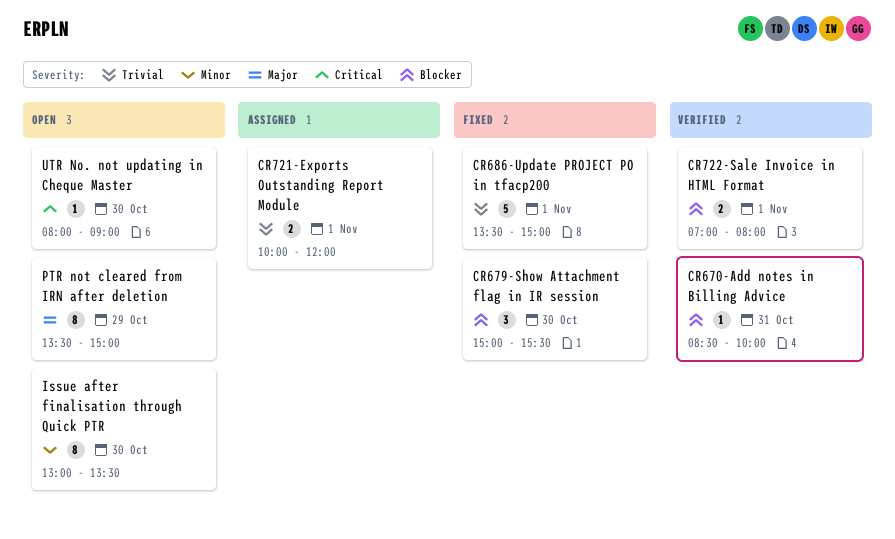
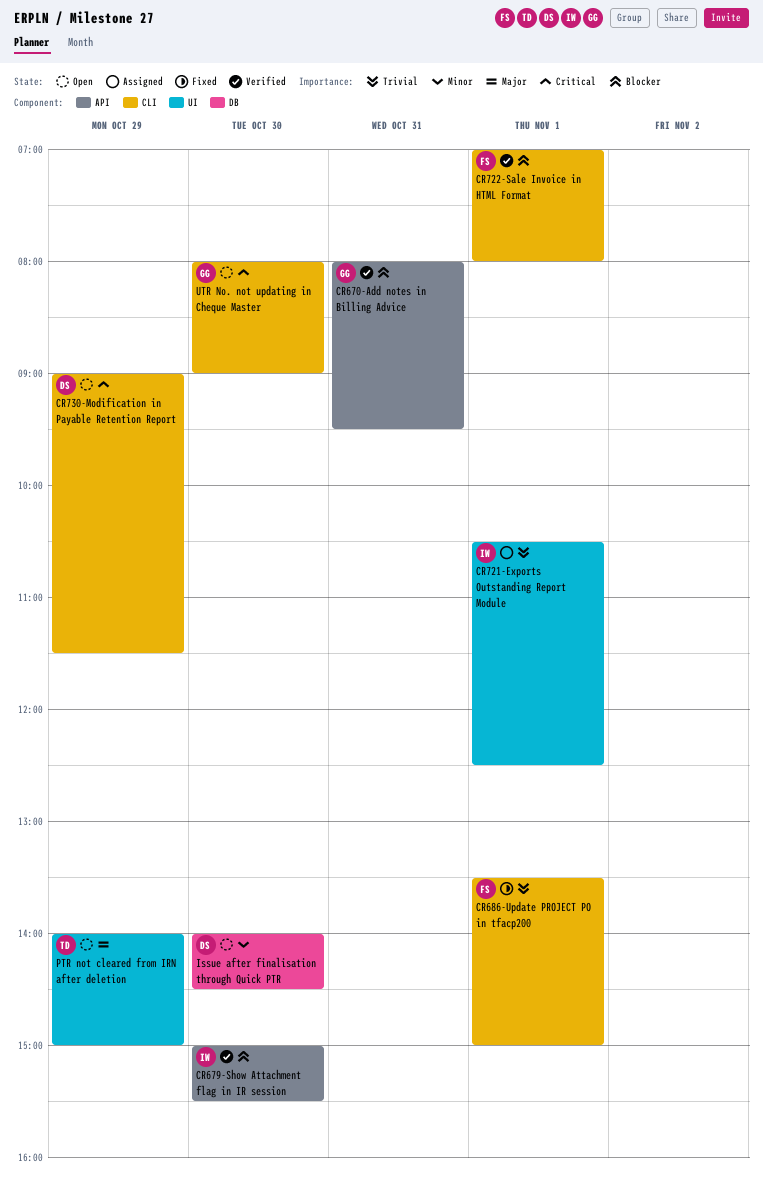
CR670-Add notes in Billing Advice, begins: 08:30 -> 08:00
CR670-Add notes in Billing Advice, ends: 10:00 -> 09:30
CR679-Show Attachment flag in IR session, status: Fixed -> Verified
CR721-Exports Outstanding Report Module, begins: 10:00 -> 10:30
CR721-Exports Outstanding Report Module, ends: 12:00 -> 12:30
CR730-Modification in Payable Retention Report: none -> present
Issue after finalisation through Quick PTR, begins: 13:00 -> 14:00
Issue after finalisation through Quick PTR, ends: 13:30 -> 14:30
PTR not cleared from IRN after deletion, begins: 13:30 -> 14:00

